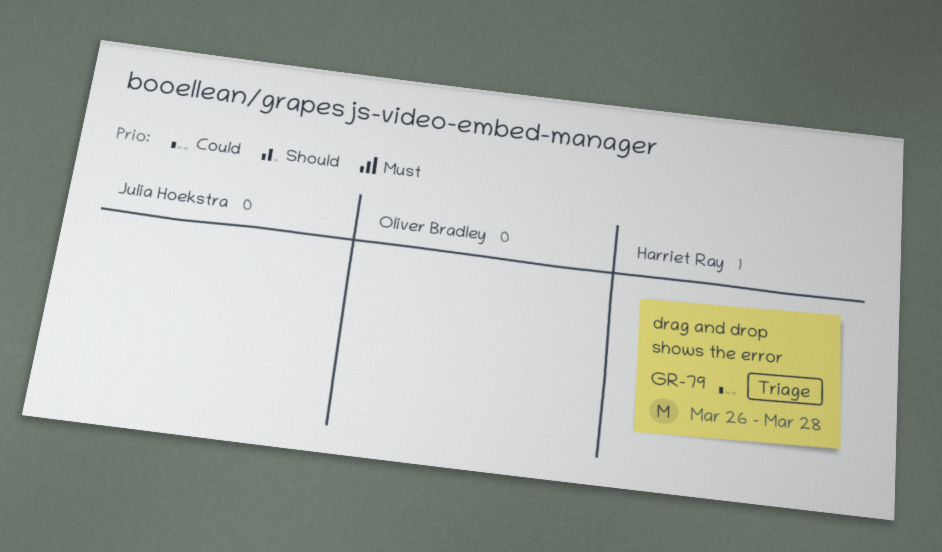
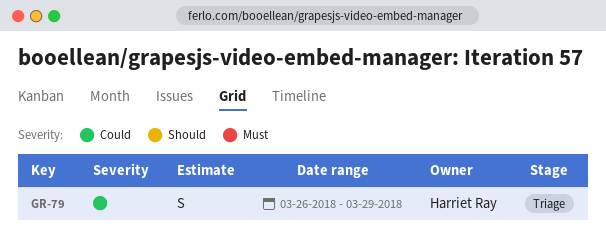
GR-79, estimate: M -> S
GR-79, due: Mar 28 -> Mar 29

